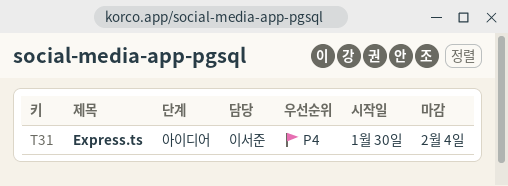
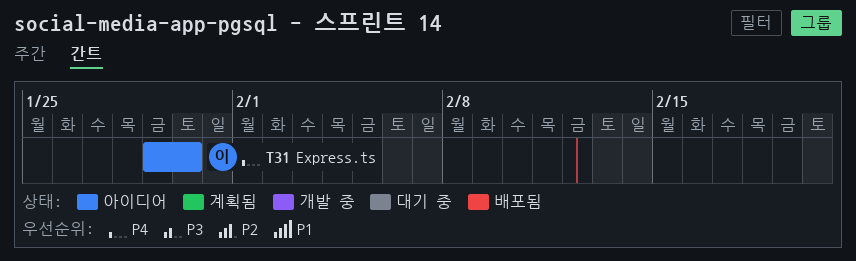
T31, start: Jan 30 -> Jan 29
T31, due: Feb 4 -> Jan 30

